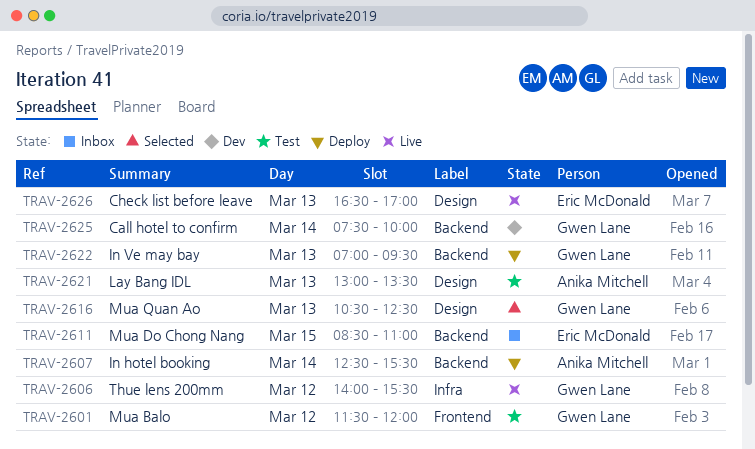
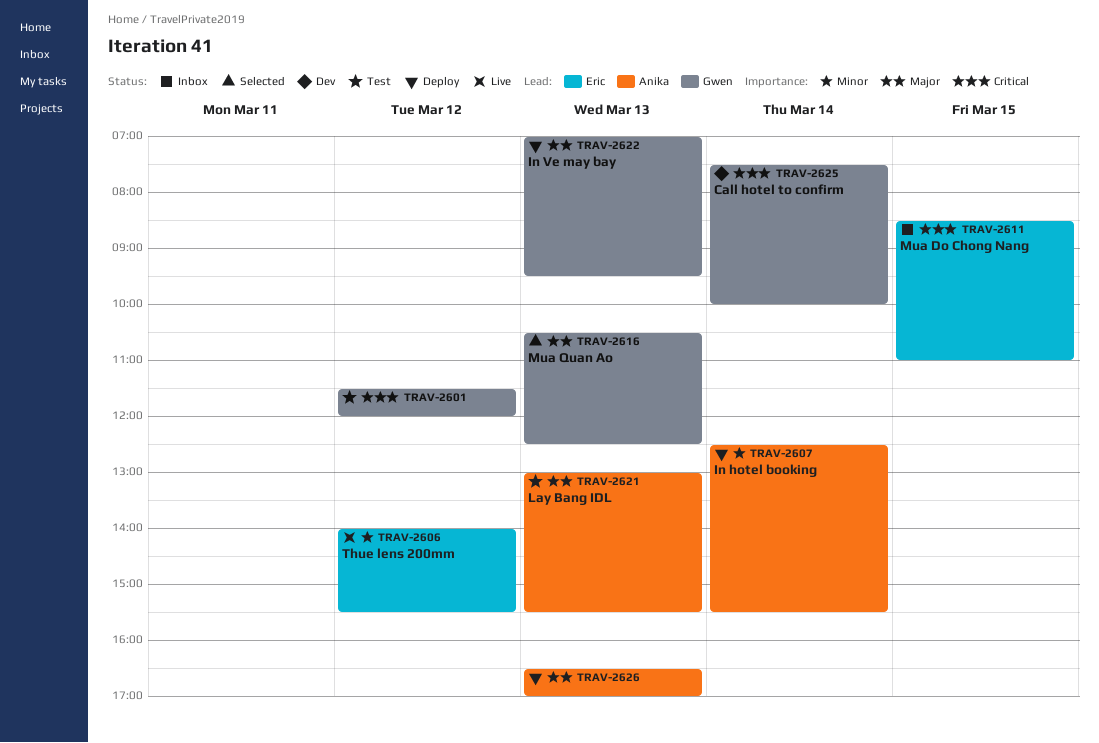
TRAV-2606, owner: Gwen Lane -> Eric McDonald
TRAV-2621, ends: 13:30 -> 15:30
TRAV-2626, status: Live -> Deploy
TRAV-2626, owner: Eric McDonald -> Anika Mitchell

